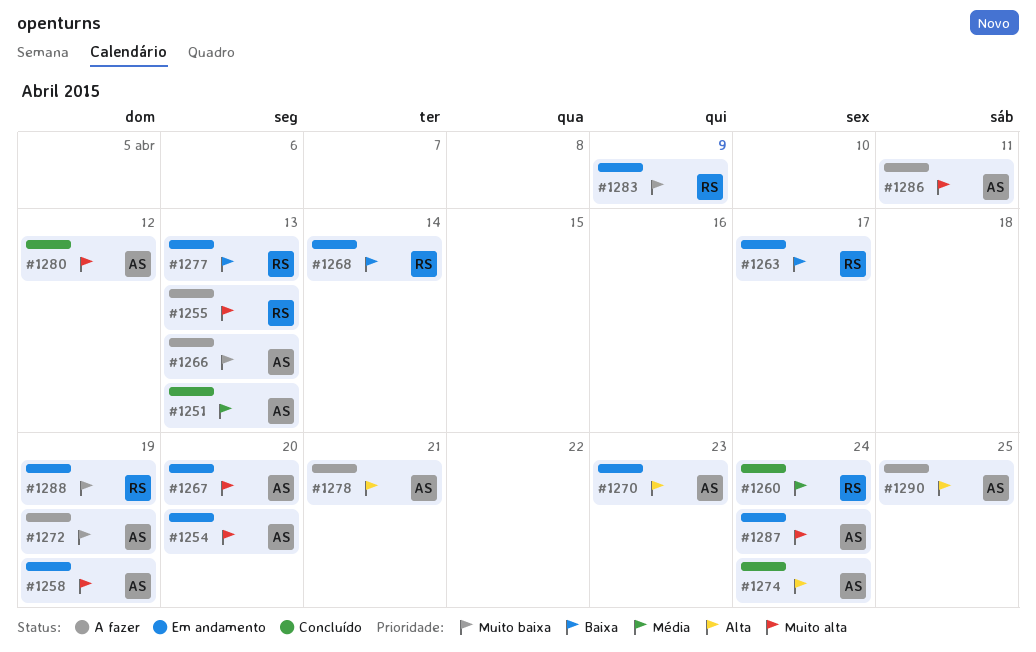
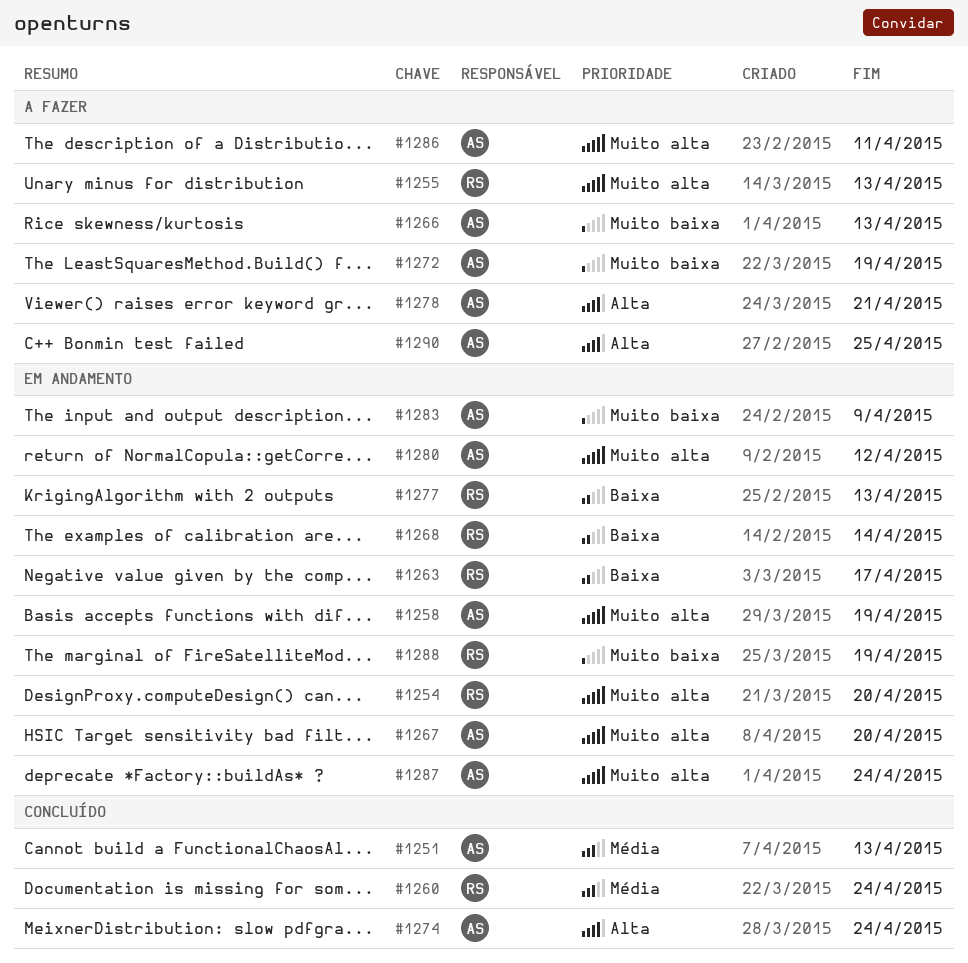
#1254, owner: AS -> RS
#1270: present -> none
#1280, status: Concluído -> Em andamento
#1283, owner: RS -> AS

